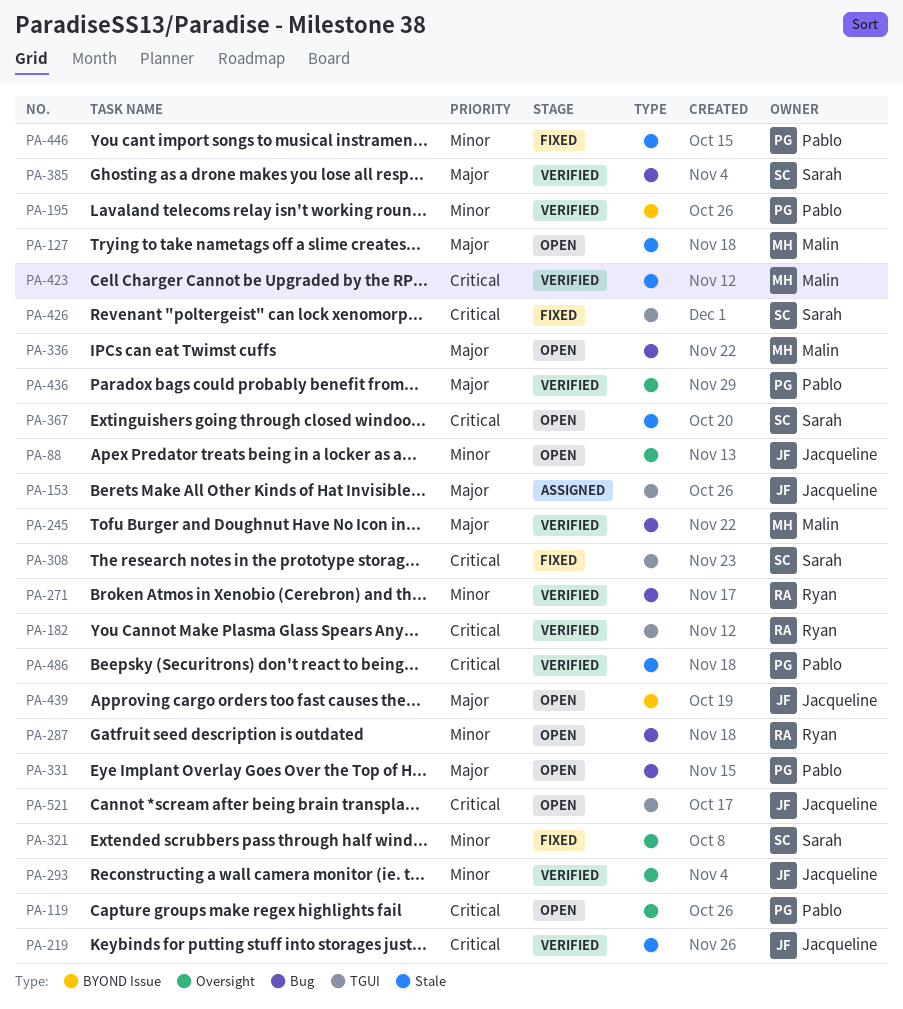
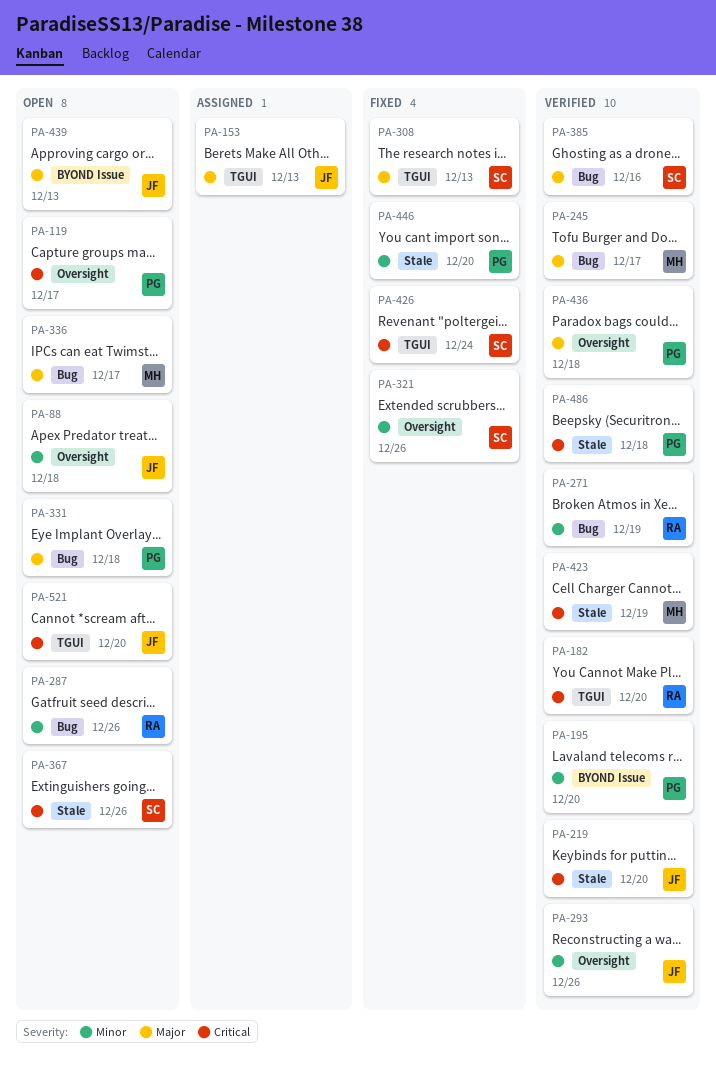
PA-127: present -> none
PA-308, priority: Critical -> Major

